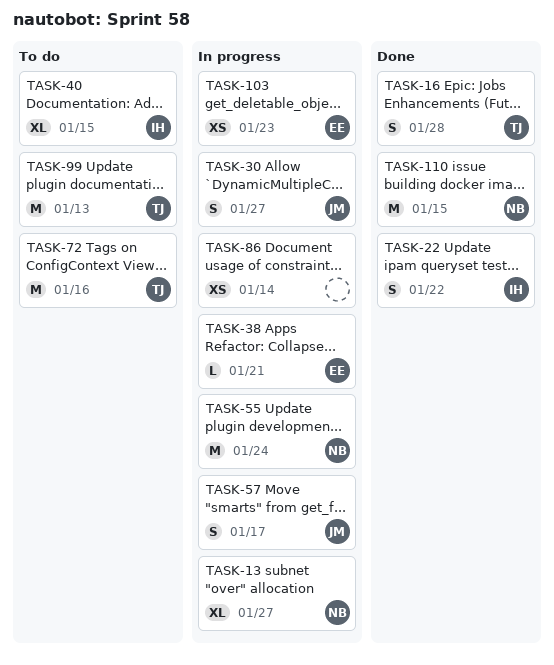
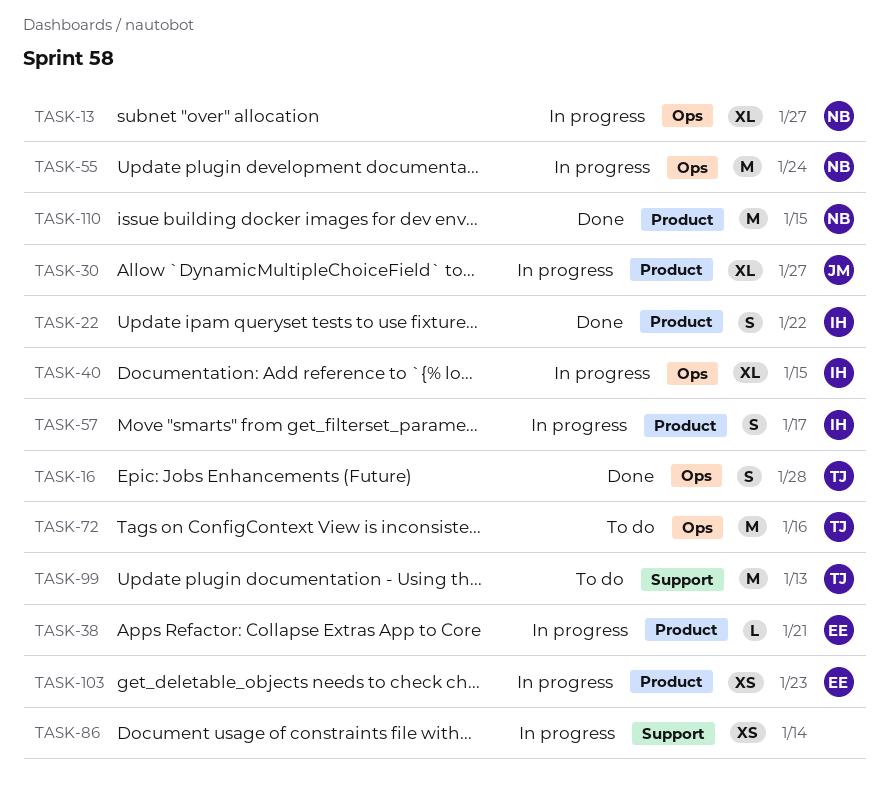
TASK-30, estimate: S -> XL
TASK-40, status: To do -> In progress
TASK-57, owner: JM -> IH

